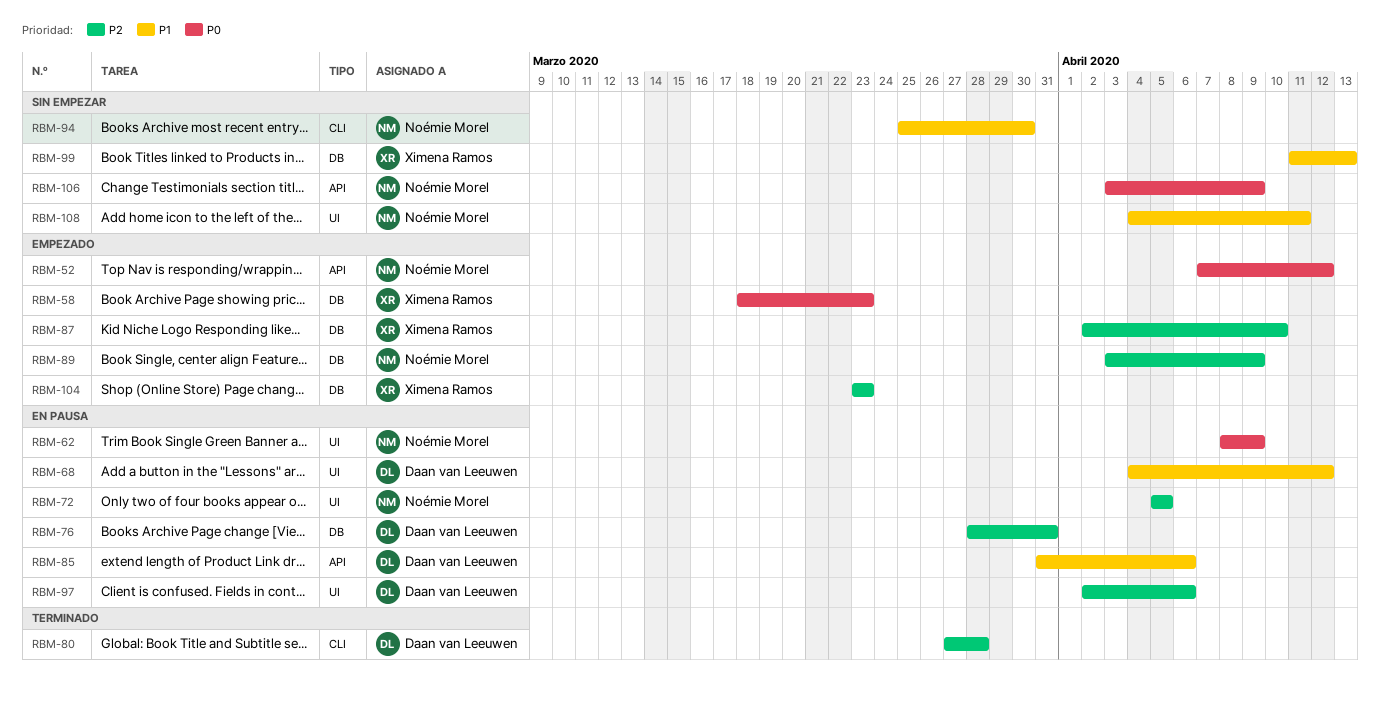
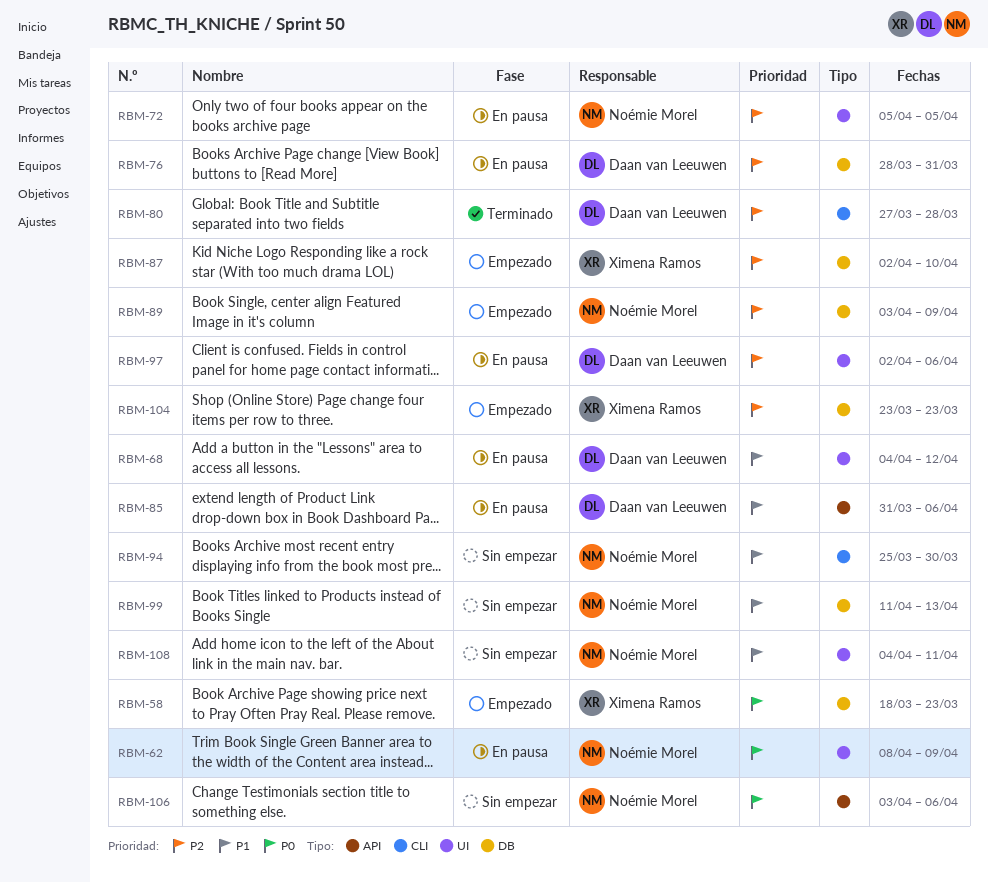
RBM-52: present -> none
RBM-99, owner: Ximena Ramos -> Noémie Morel
RBM-106, due: Apr 9 -> Apr 6

